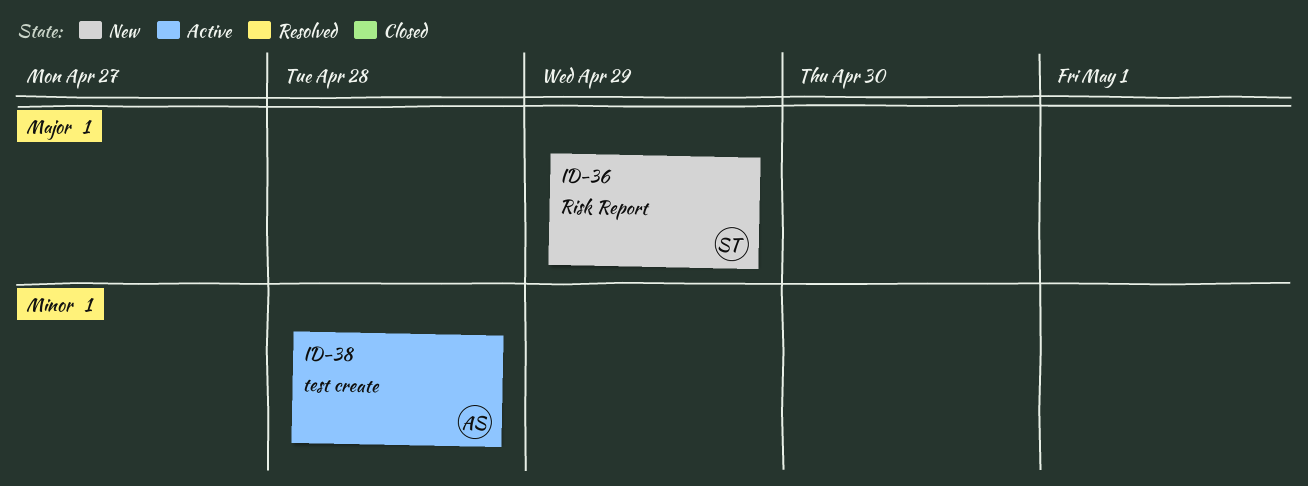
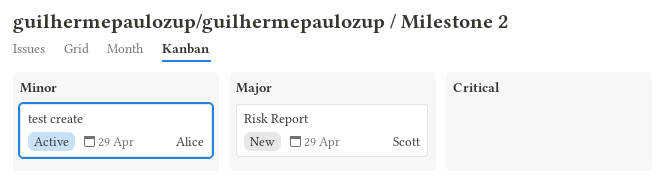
test create, due: Apr 28 -> Apr 29

